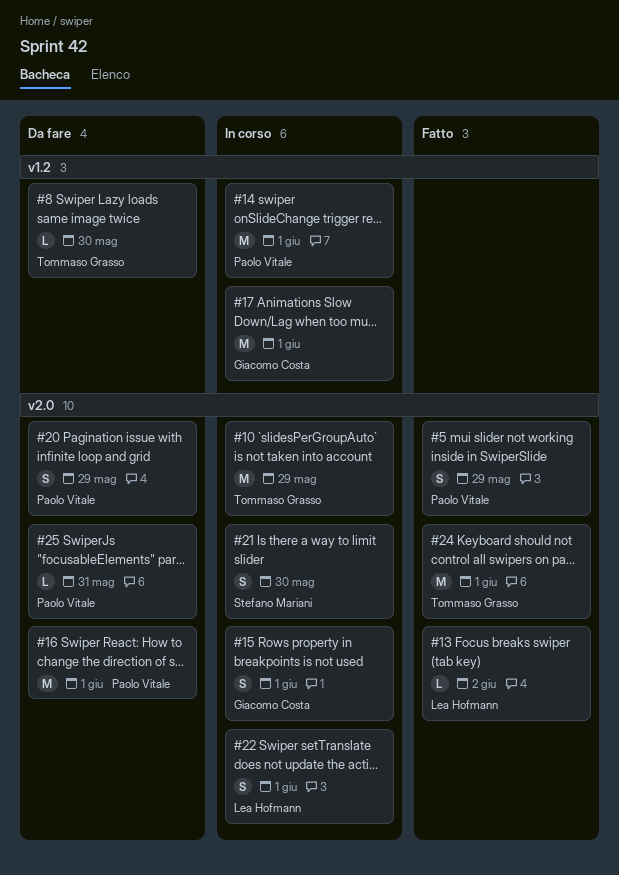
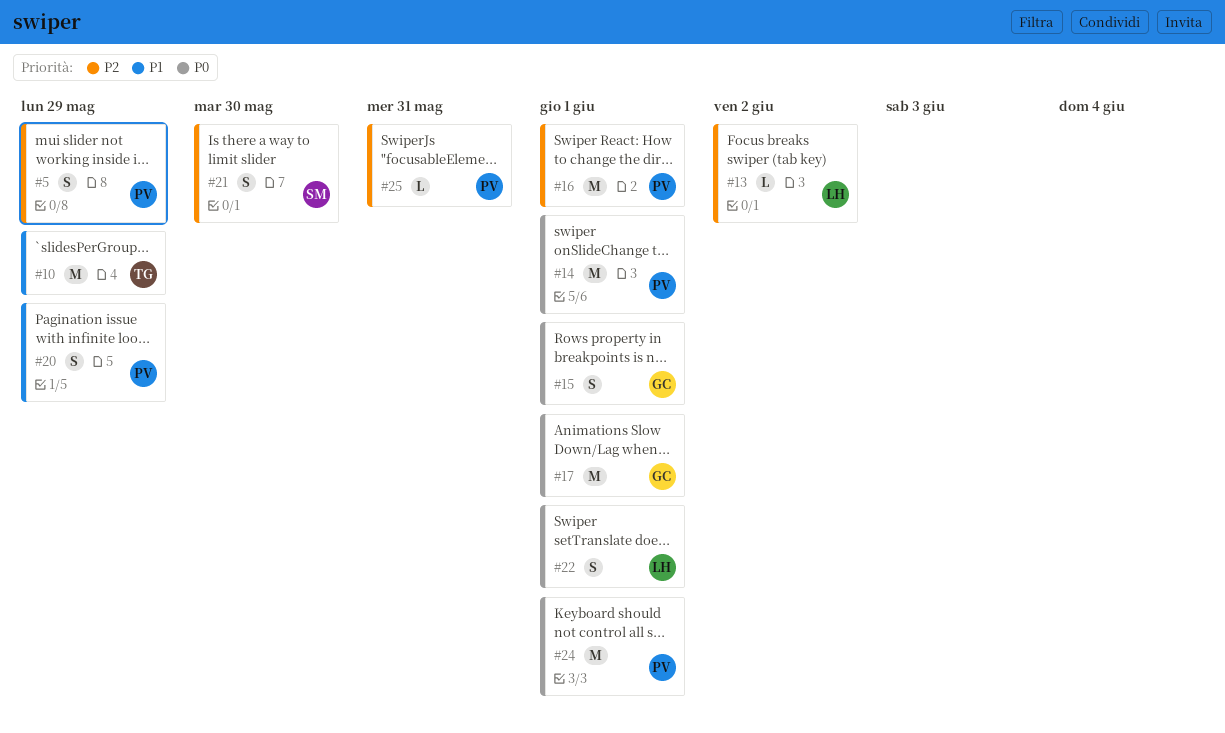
#8: present -> none
#24, owner: Tommaso Grasso -> Paolo Vitale

